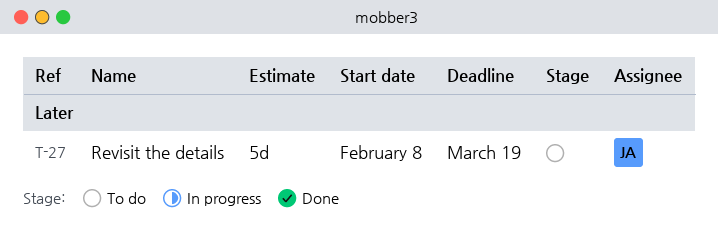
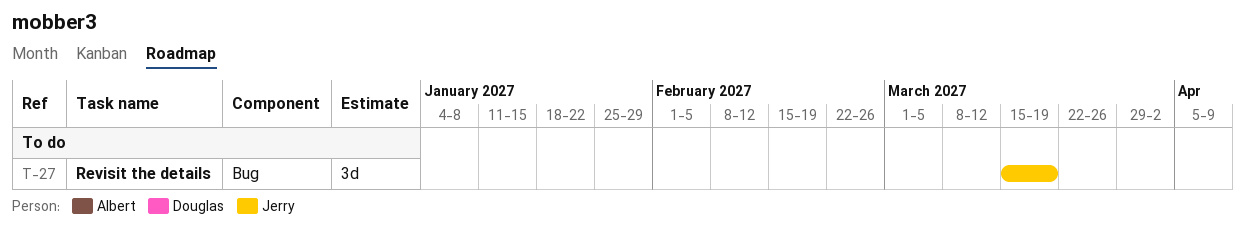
T-27, estimate: 5d -> 3d
T-27, start: Feb 8 -> Mar 15

